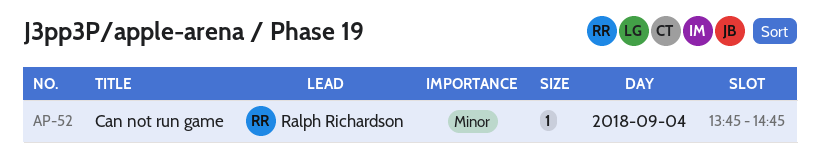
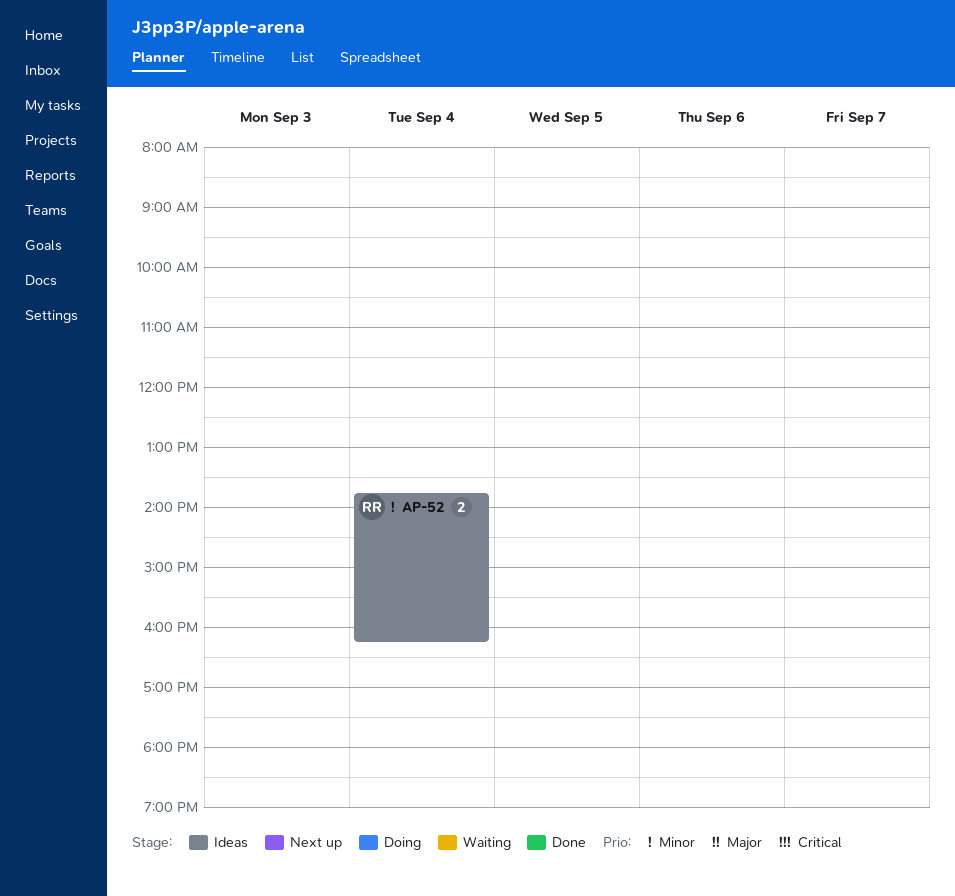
AP-52, estimate: 1 -> 2
AP-52, ends: 14:45 -> 16:15

